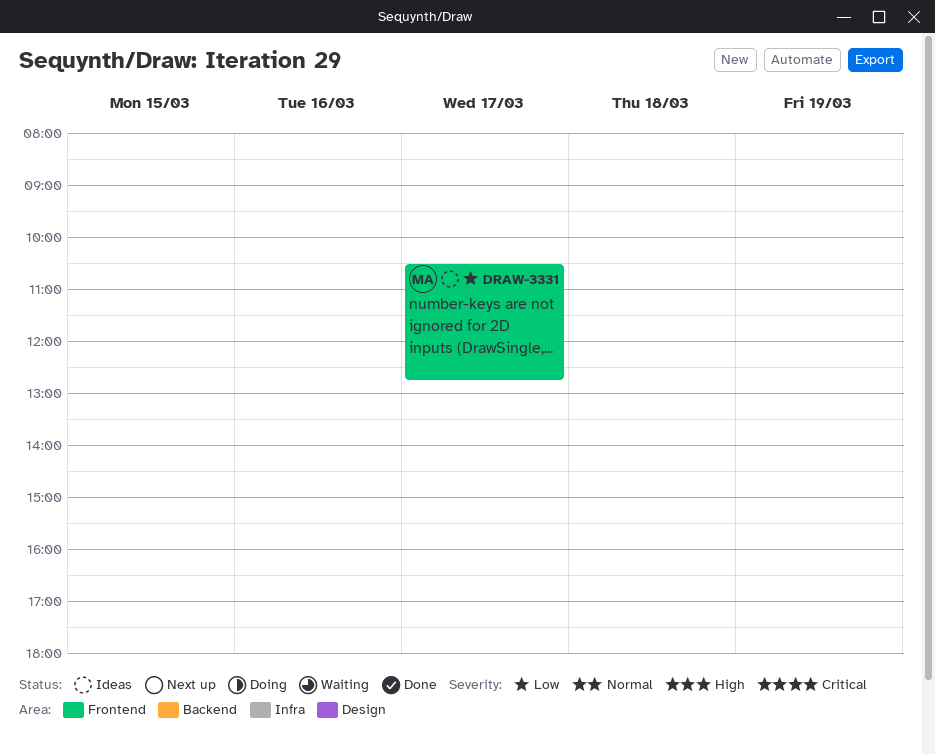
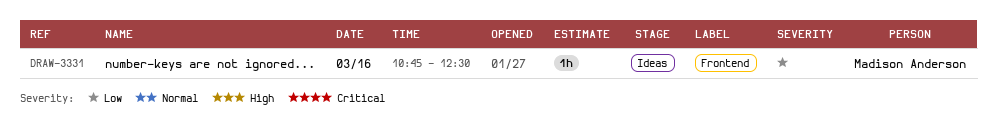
DRAW-3331, day: Mar 17 -> Mar 16
DRAW-3331, begins: 10:30 -> 10:45
DRAW-3331, ends: 12:45 -> 12:30

